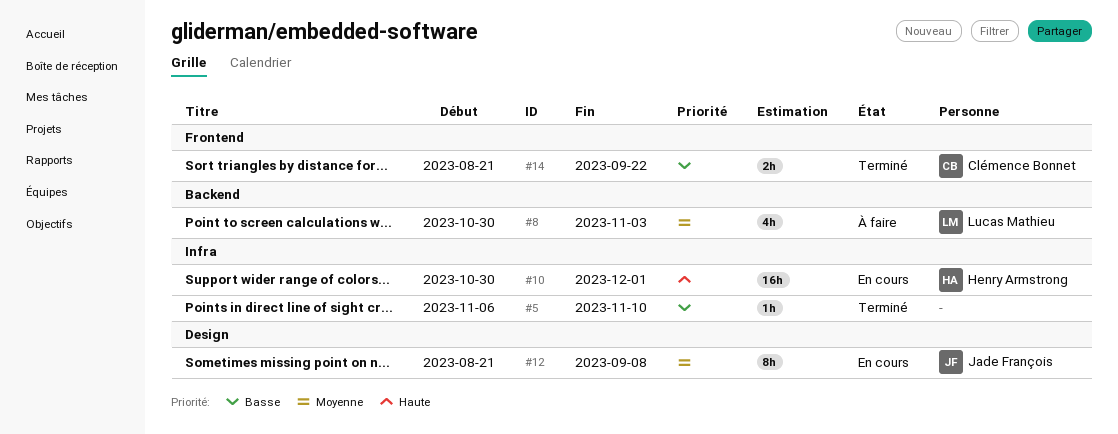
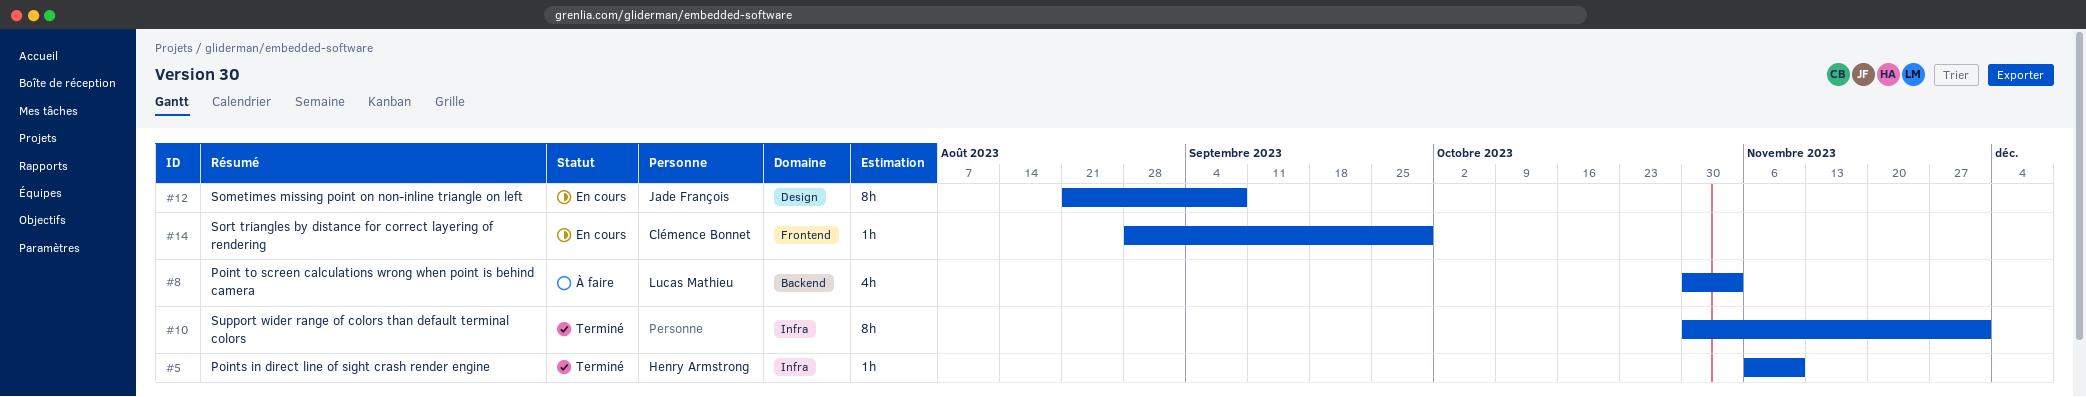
#5, owner: none -> Henry Armstrong
#10, status: En cours -> Terminé
#10, owner: Henry Armstrong -> none
#10, estimate: 16h -> 8h
#14, status: Terminé -> En cours
#14, estimate: 2h -> 1h
#14, start: Aug 21 -> Aug 28
#14, due: Sep 22 -> Sep 29

